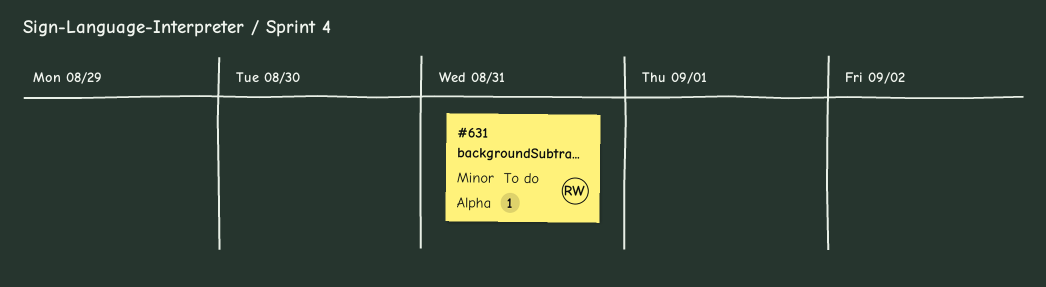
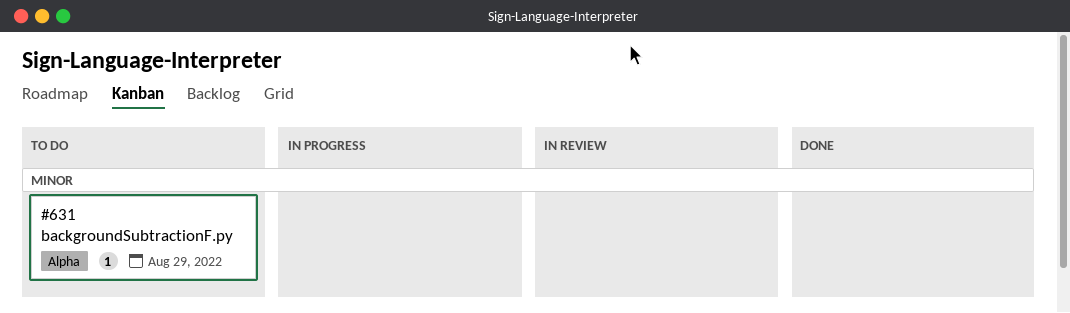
#631, due: Aug 31 -> Aug 29

